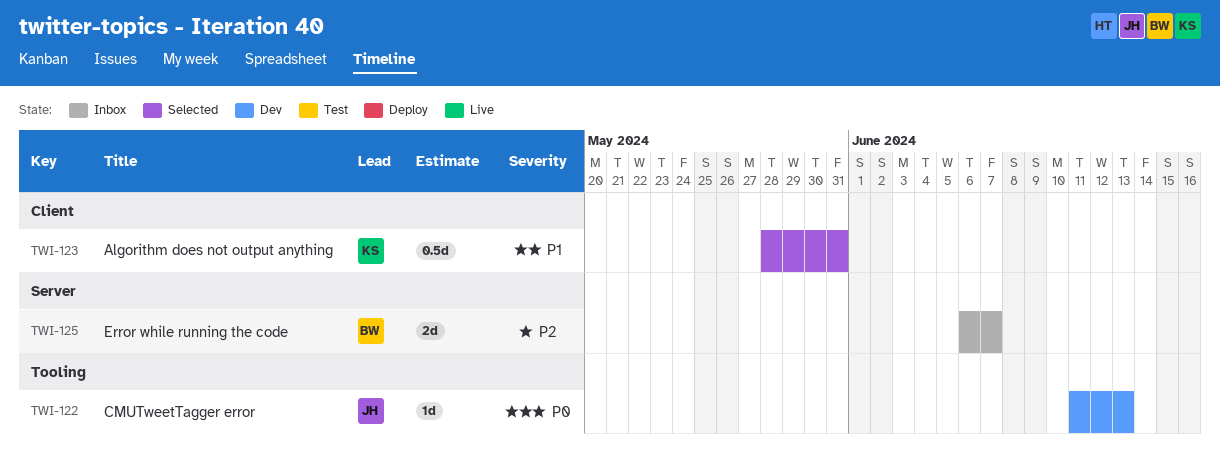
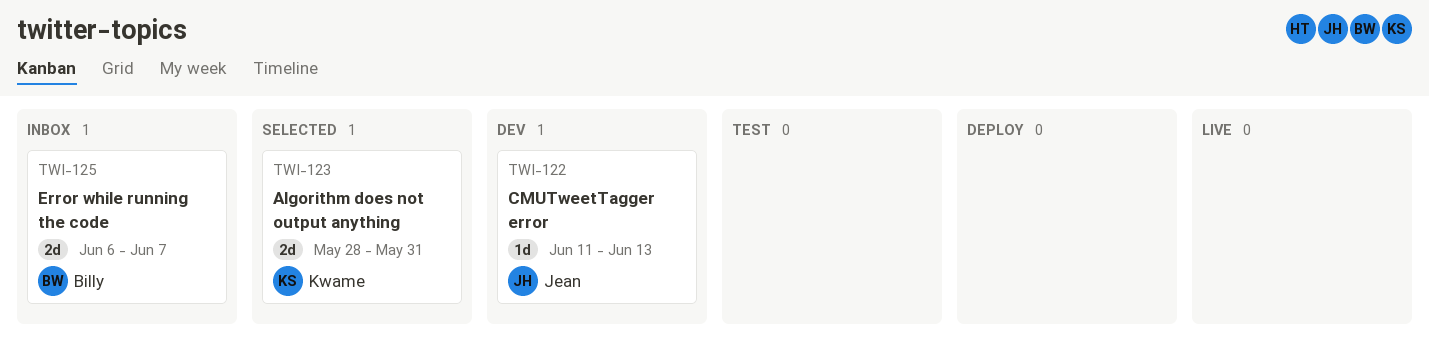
TWI-123, estimate: 0.5d -> 2d

